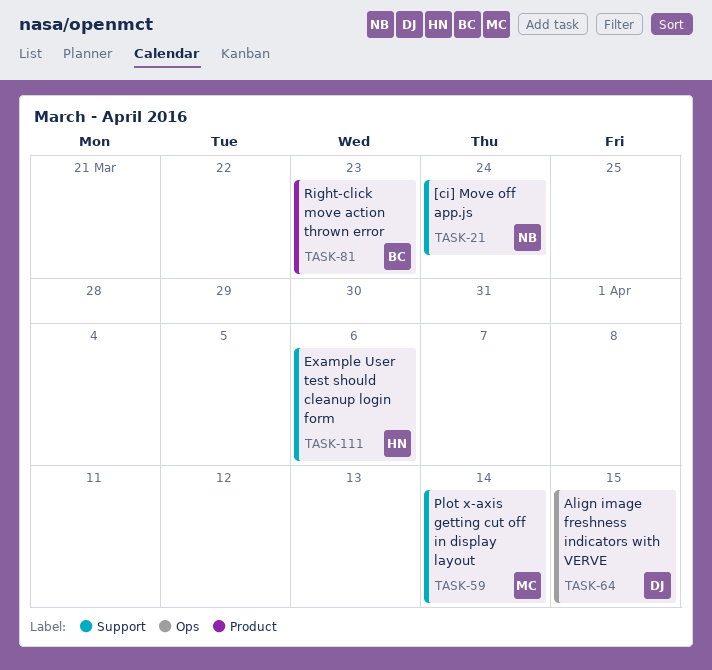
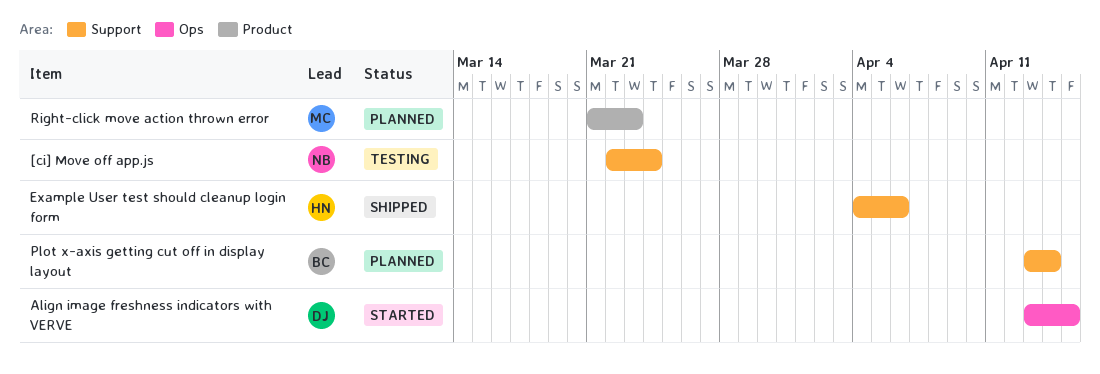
Plot x-axis getting cut off in display layout, owner: MC -> BC
Right-click move action thrown error, owner: BC -> MC

